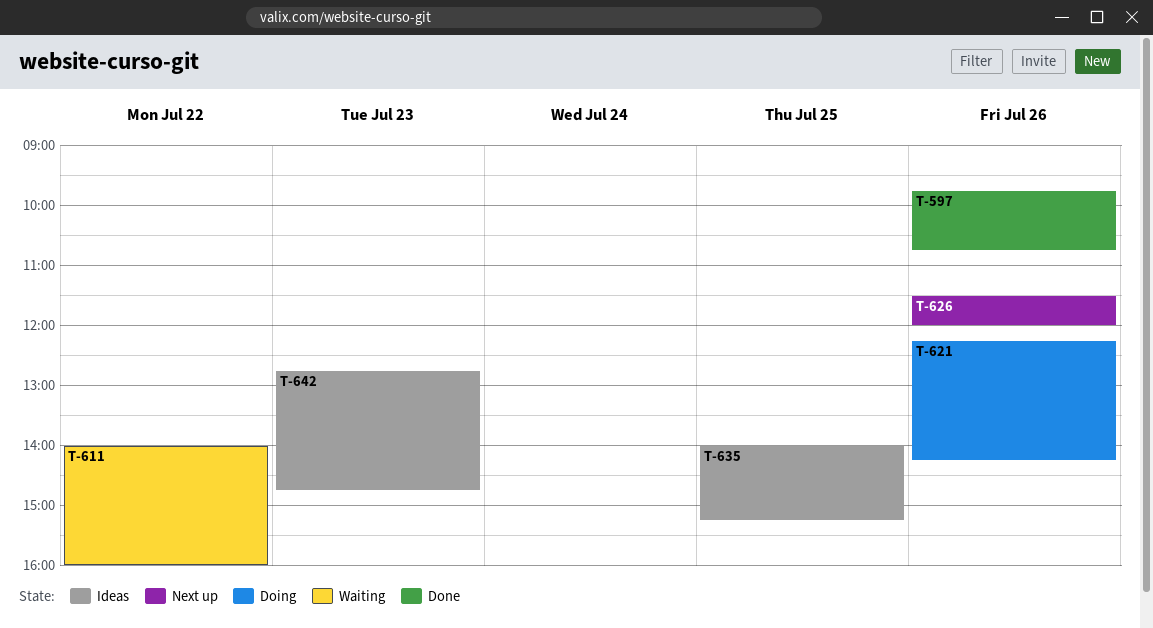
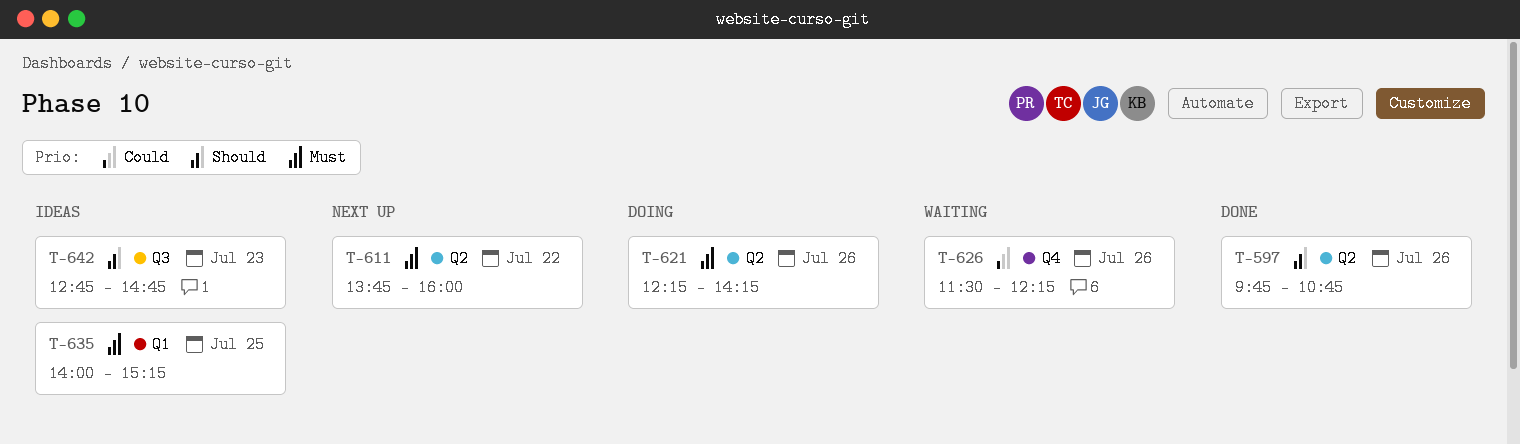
T-611, status: Waiting -> Next up
T-611, begins: 14:00 -> 13:45
T-626, status: Next up -> Waiting
T-626, ends: 12:00 -> 12:15

